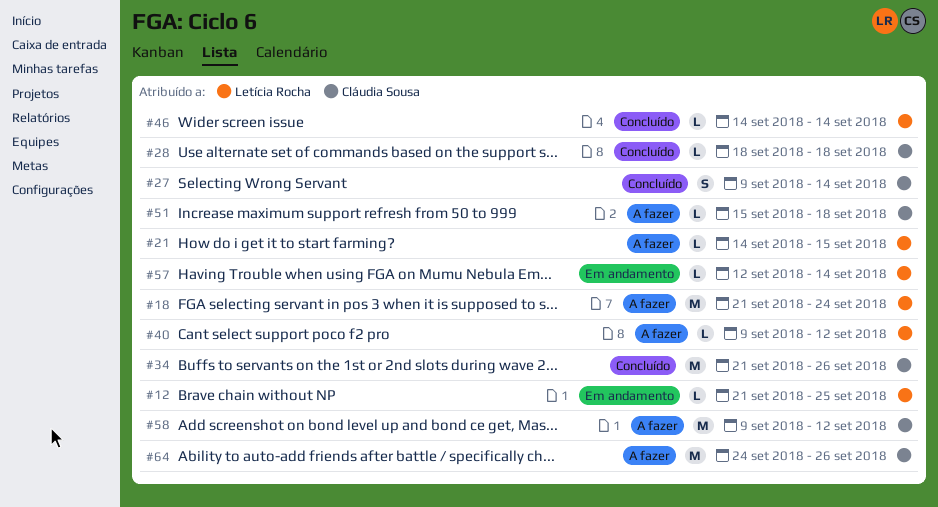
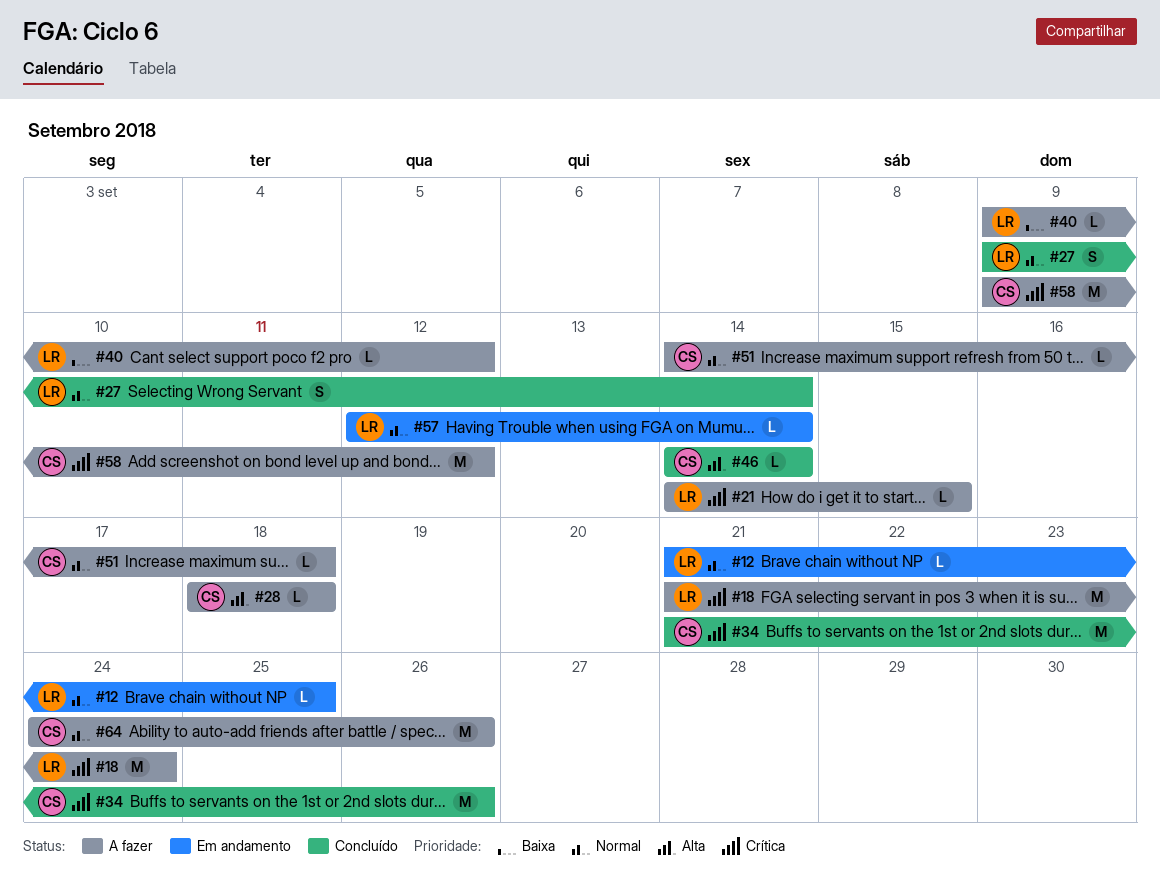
#27, owner: Cláudia Sousa -> Letícia Rocha
#28, status: Concluído -> A fazer
#46, owner: Letícia Rocha -> Cláudia Sousa
#51, start: Sep 15 -> Sep 14

